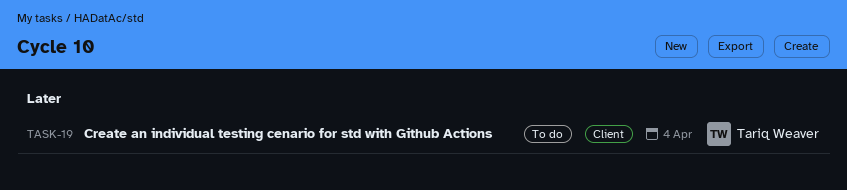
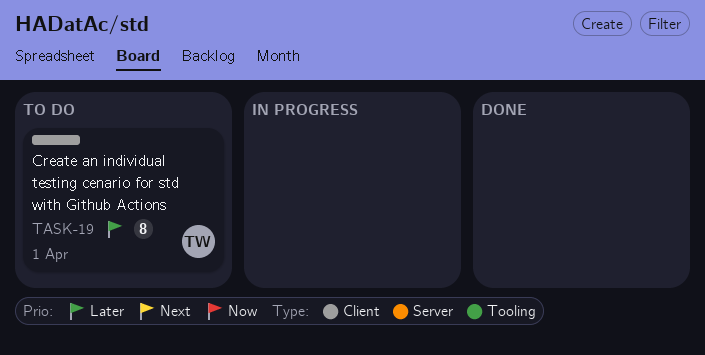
TASK-19, due: Apr 4 -> Apr 1

